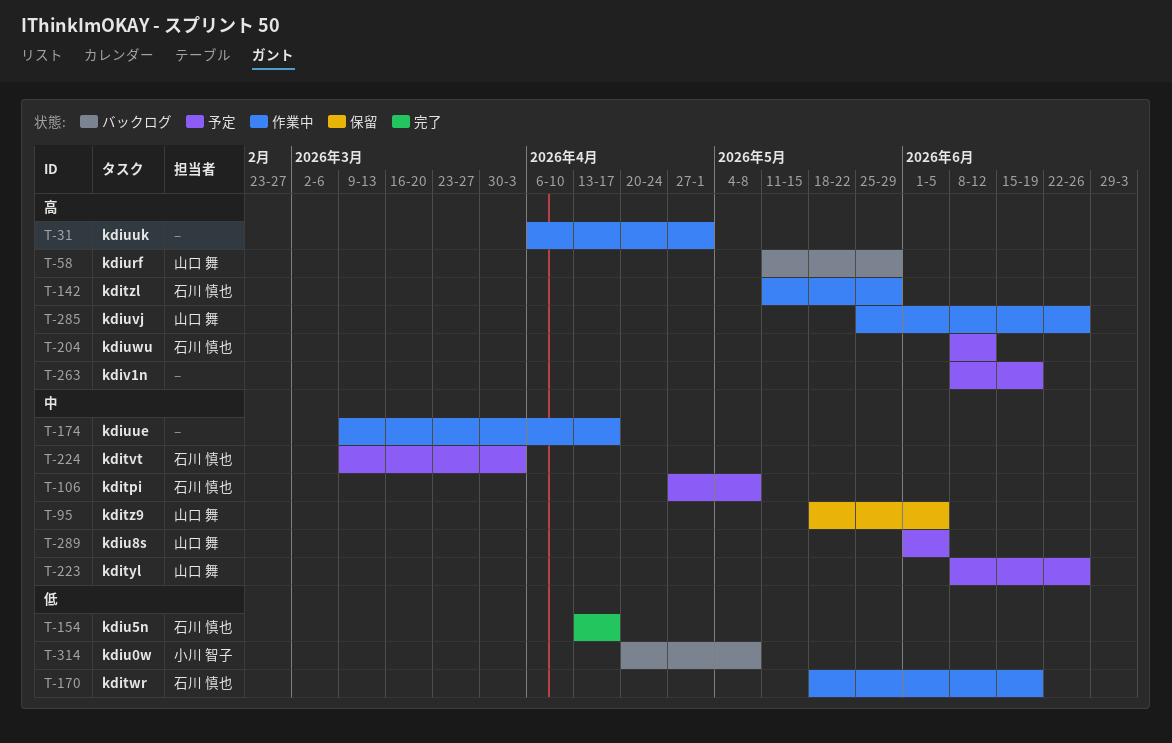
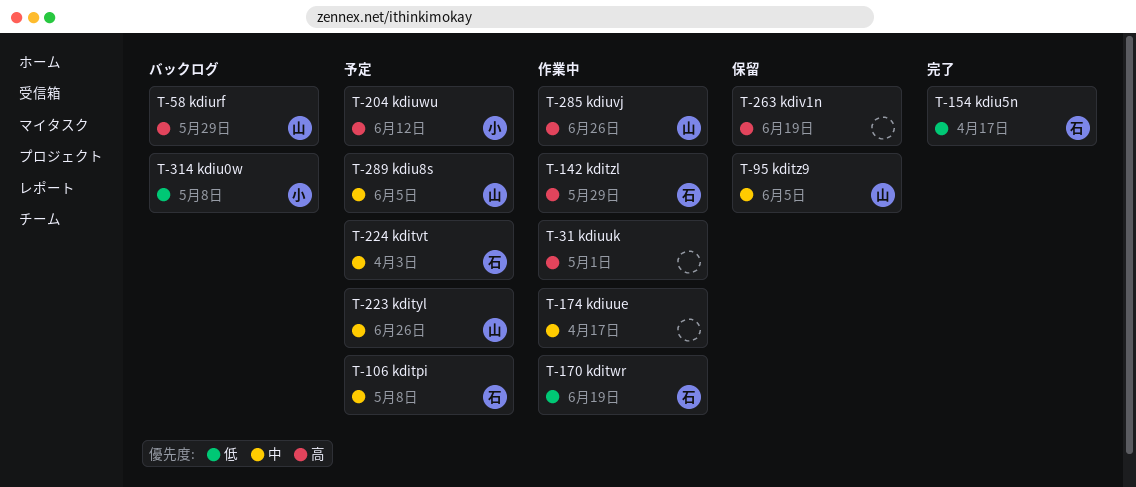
T-204, owner: 石川 慎也 -> 小川 智子
T-263, status: 予定 -> 保留

